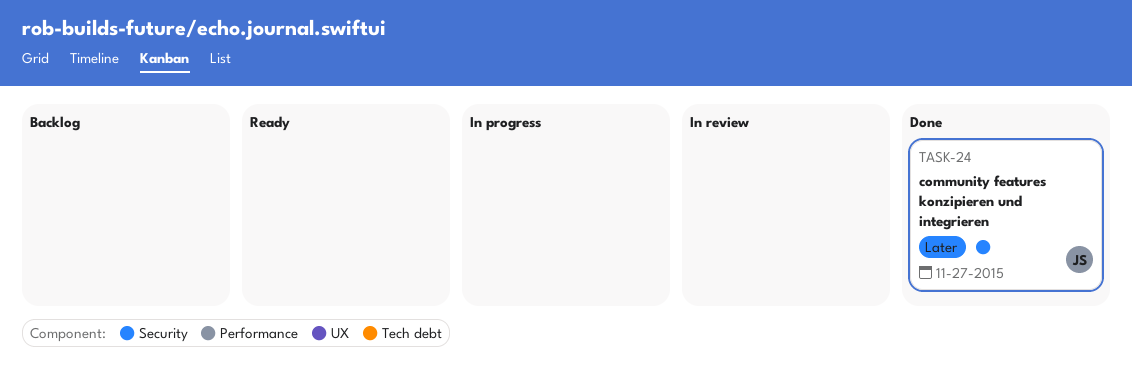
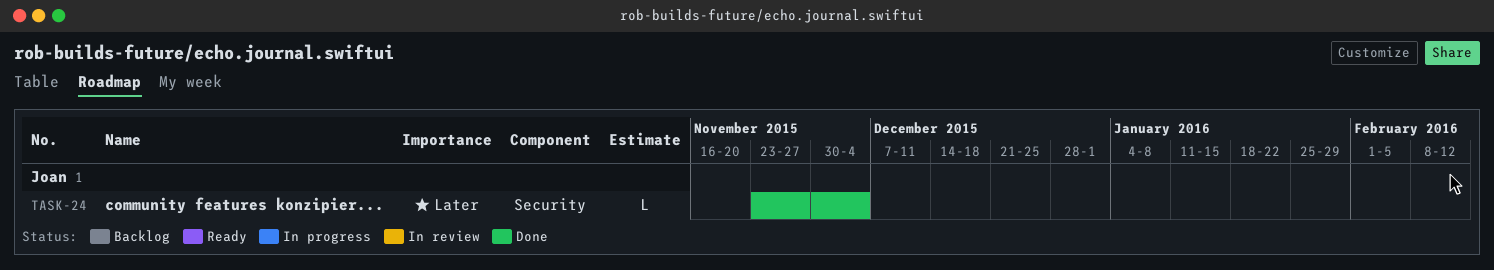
TASK-24, due: Nov 27 -> Dec 4

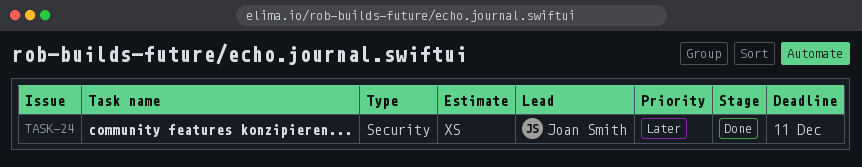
TASK-24, estimate: L -> XS
TASK-24, due: Dec 4 -> Dec 11

